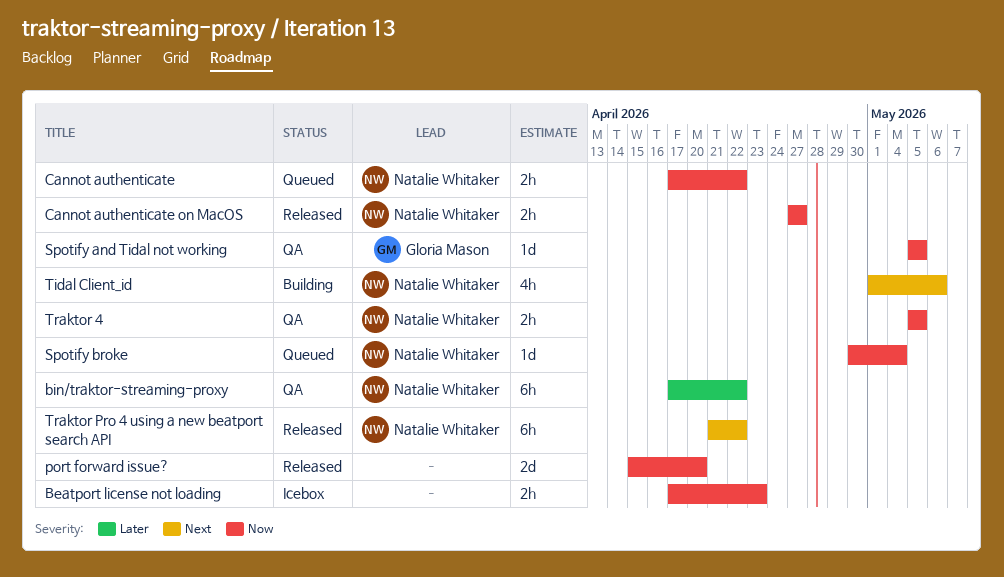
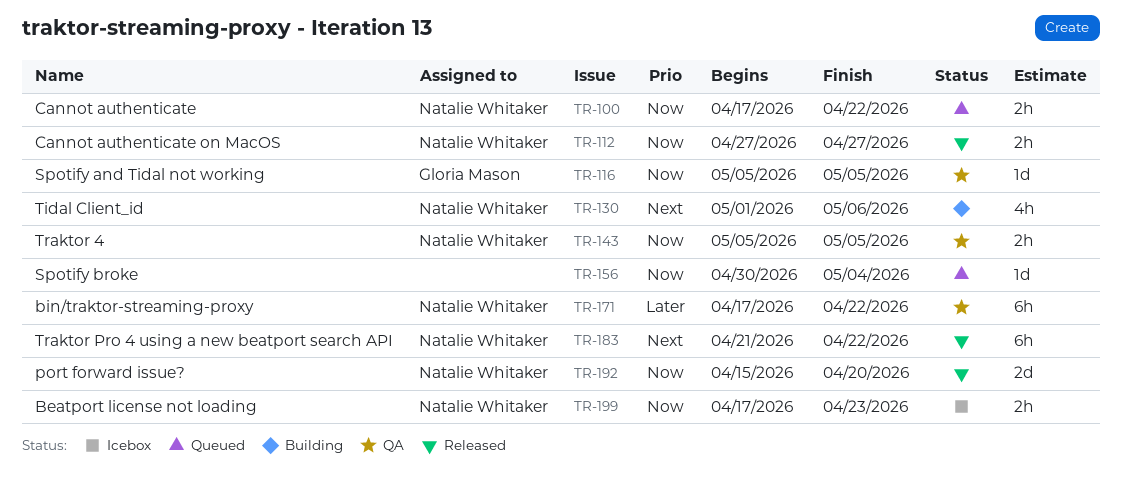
Beatport license not loading, owner: none -> Natalie Whitaker
port forward issue?, owner: none -> Natalie Whitaker
Spotify broke, owner: Natalie Whitaker -> none

